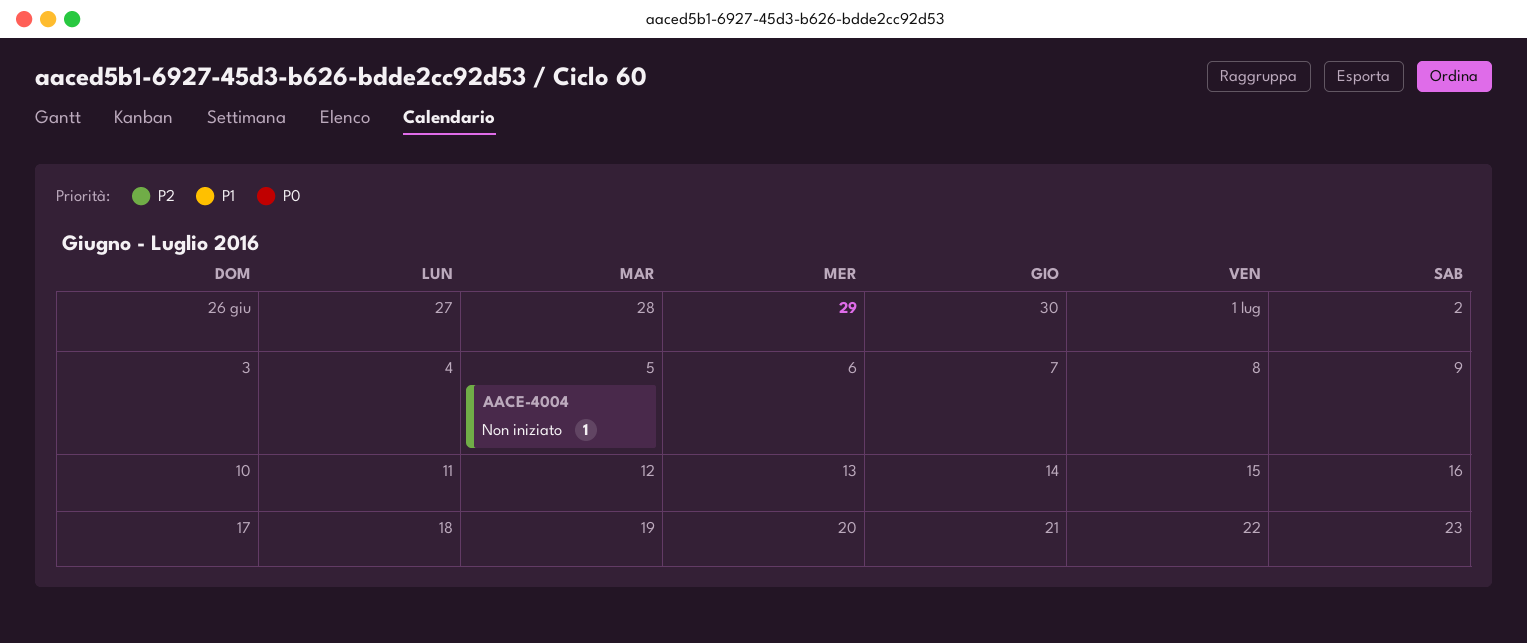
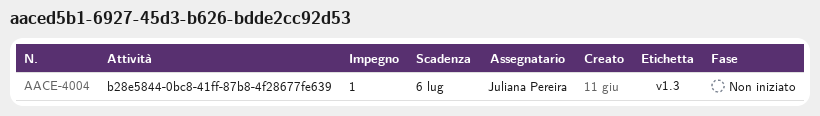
AACE-4004, due: Jul 5 -> Jul 6

